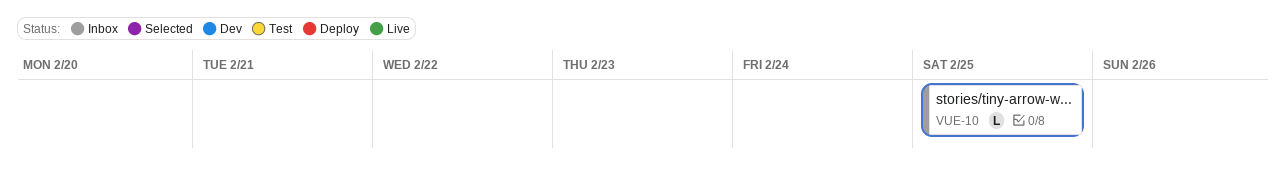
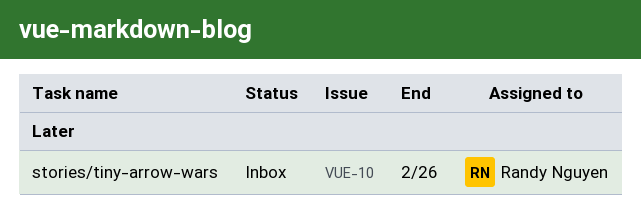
VUE-10, due: Feb 25 -> Feb 26

